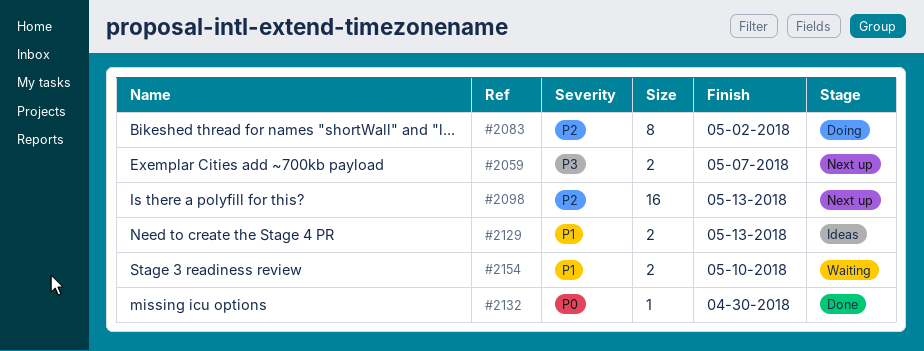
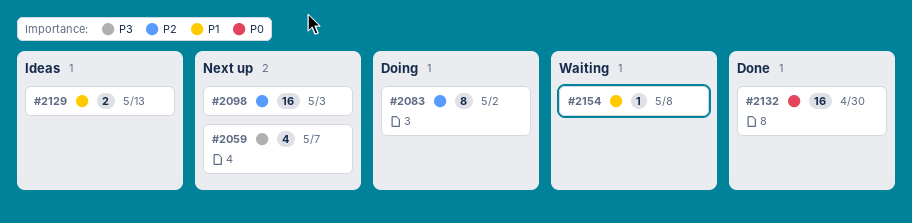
#2059, estimate: 2 -> 4
#2098, due: May 13 -> May 3
#2132, estimate: 1 -> 16
#2154, estimate: 2 -> 1
#2154, due: May 10 -> May 8

